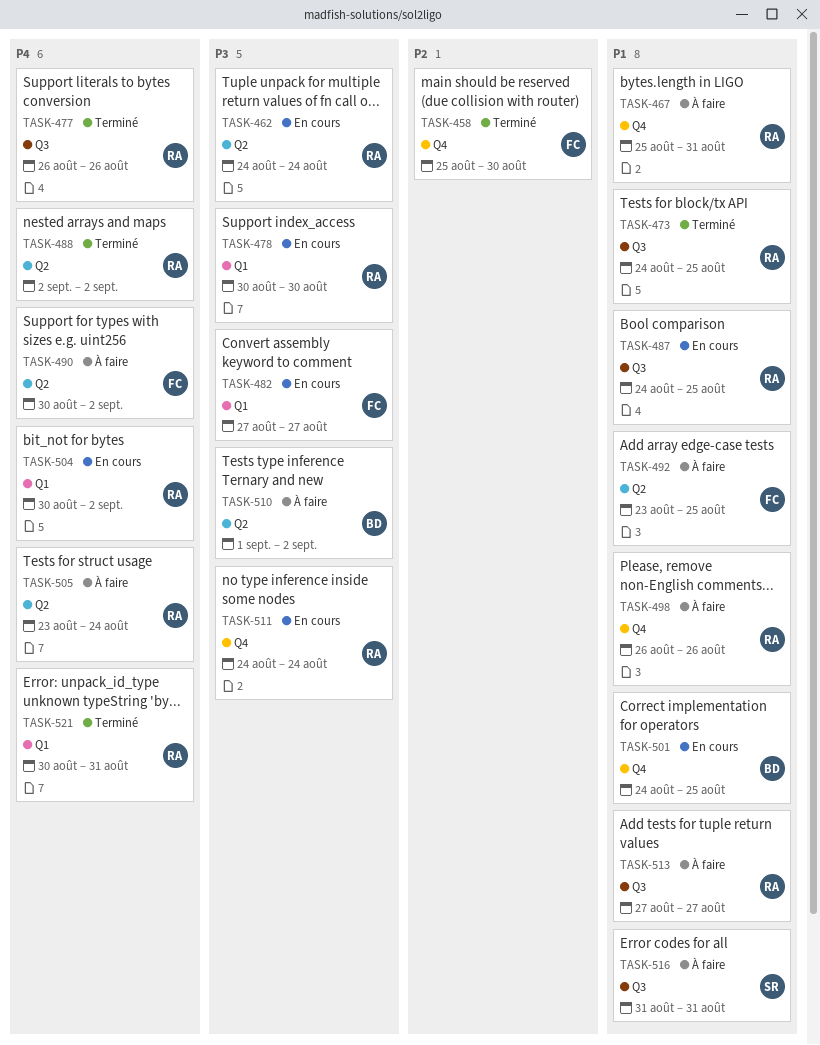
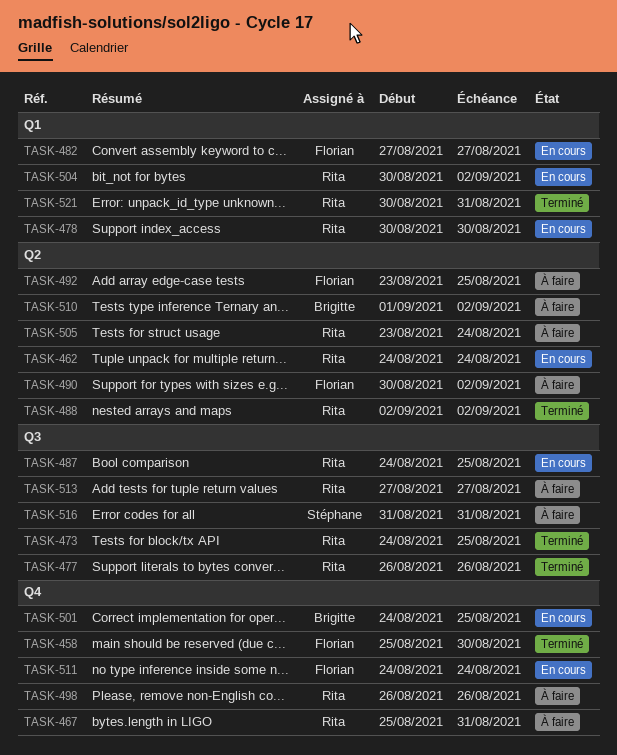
TASK-511, owner: Rita -> Florian

